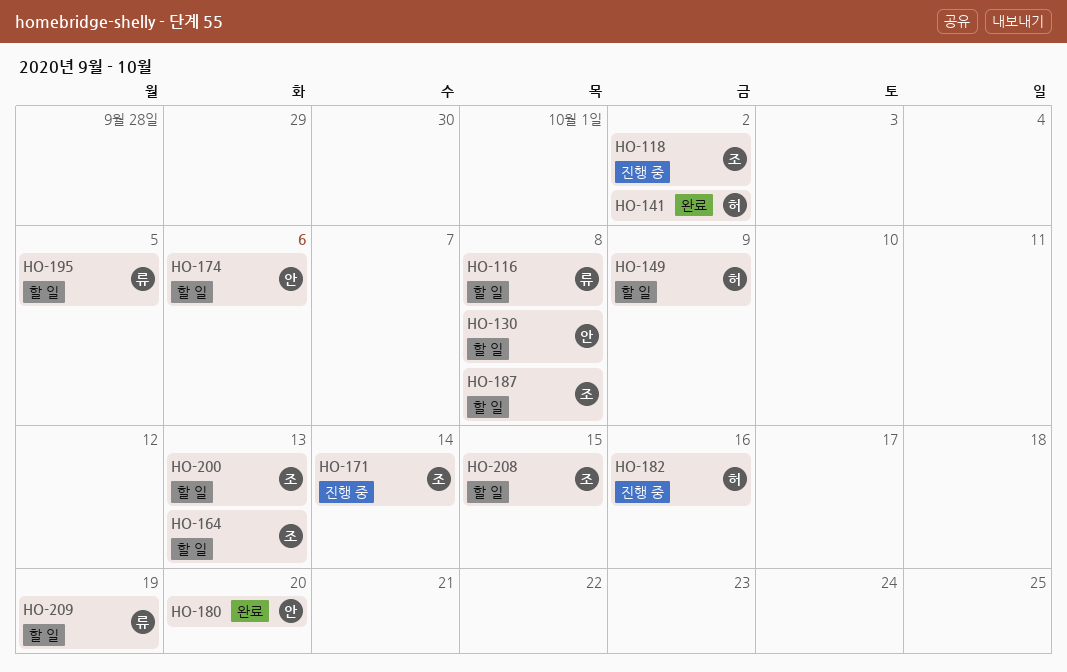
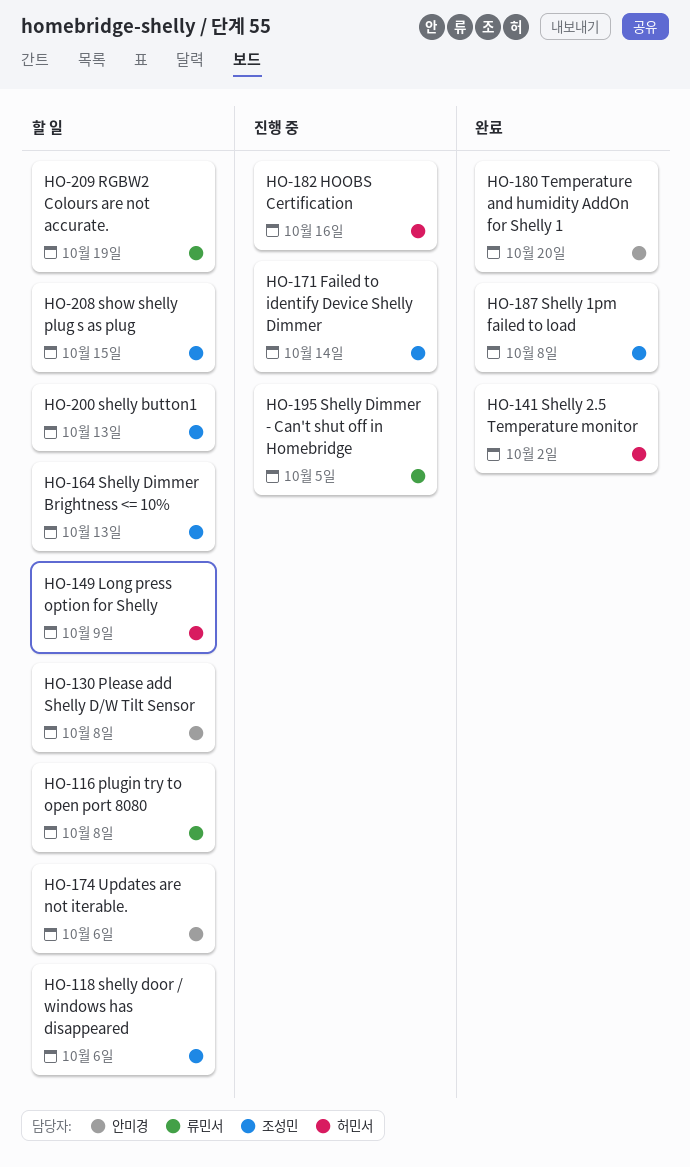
HO-118, status: 진행 중 -> 할 일
HO-118, due: Oct 2 -> Oct 6
HO-187, status: 할 일 -> 완료
HO-195, status: 할 일 -> 진행 중

